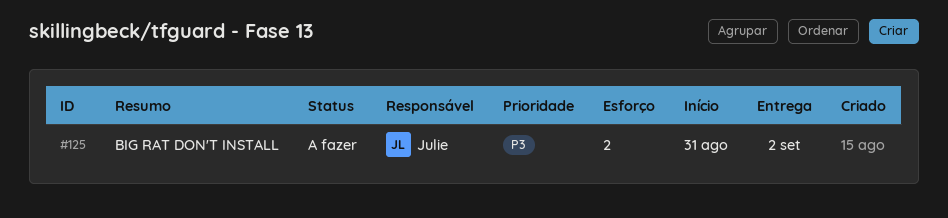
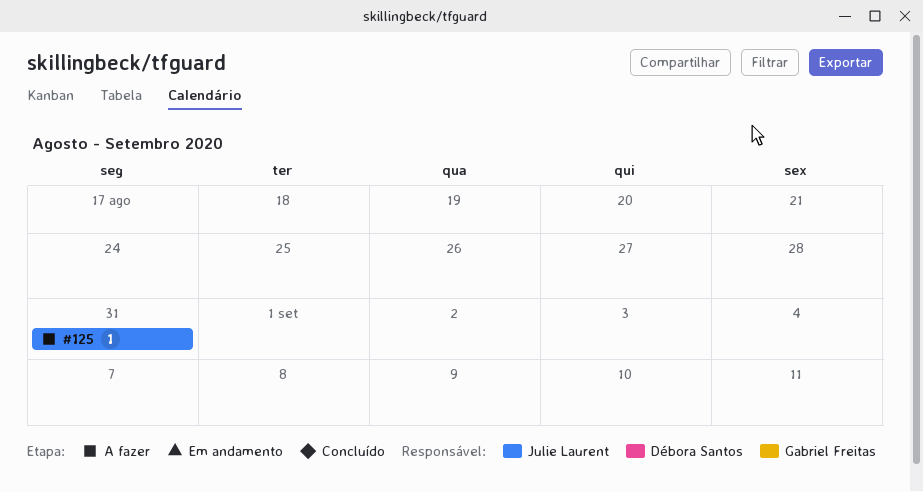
#125, estimate: 2 -> 1
#125, due: Sep 2 -> Aug 31

